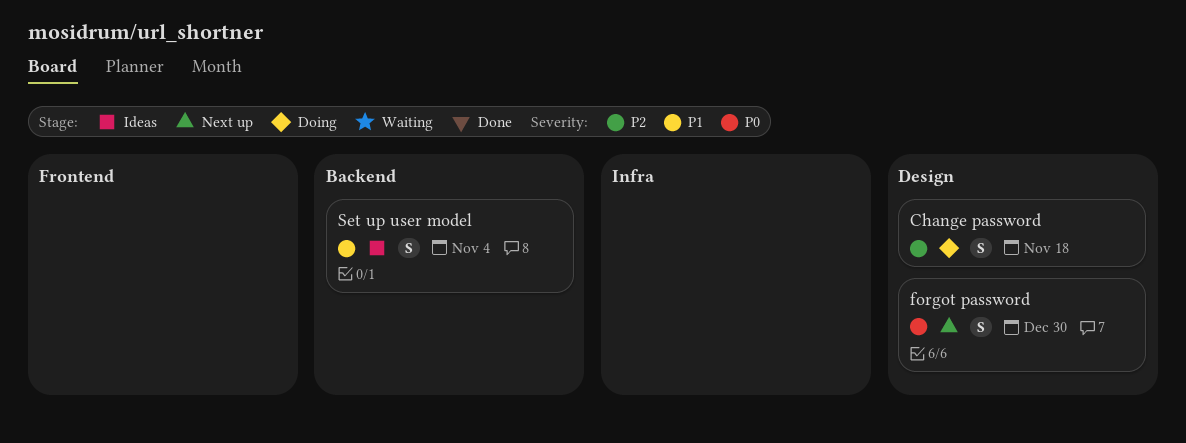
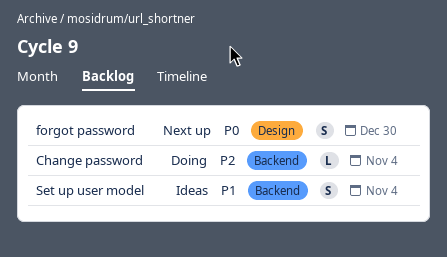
Change password, label: Design -> Backend
Change password, estimate: S -> L
Change password, due: Nov 18 -> Nov 4

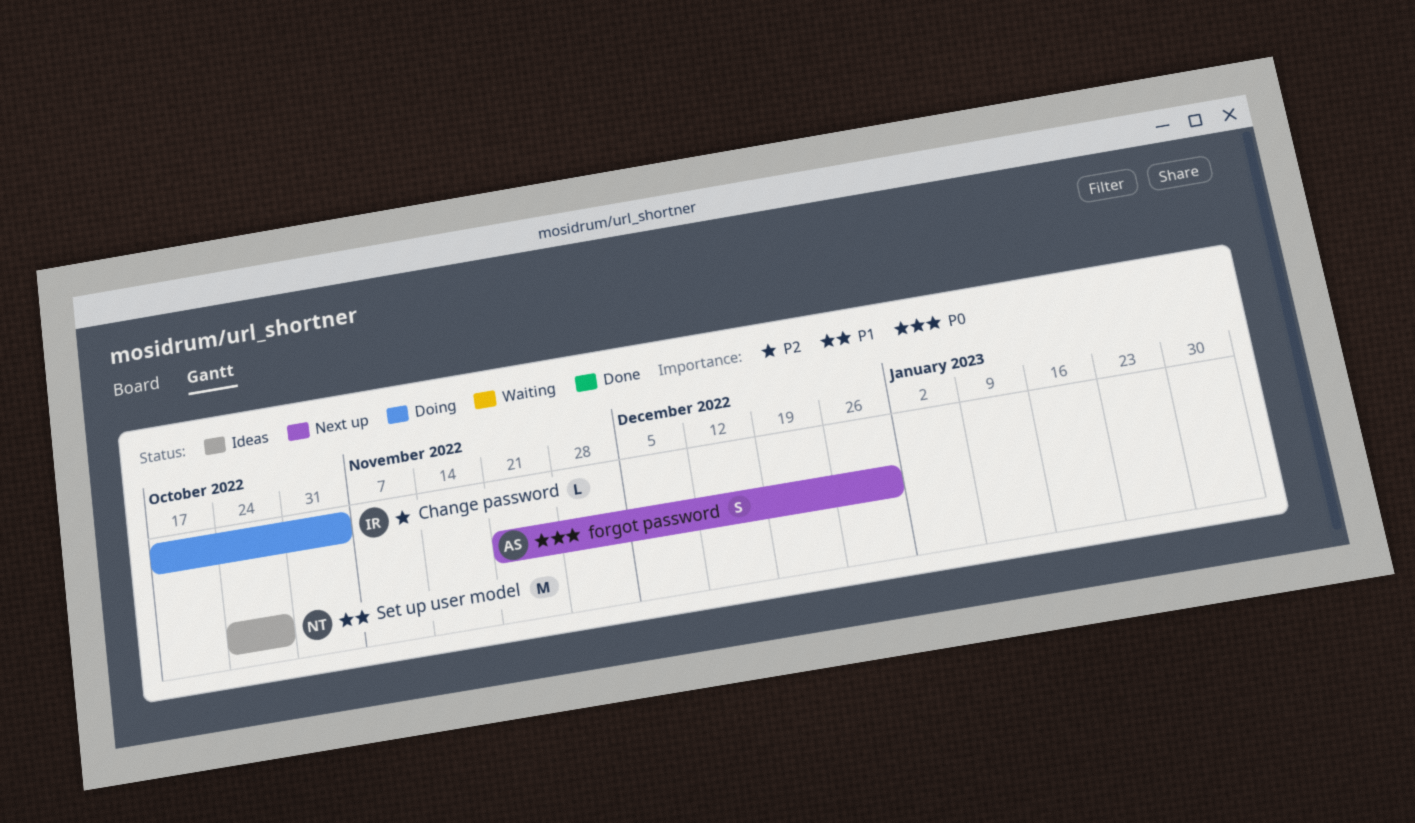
Set up user model, estimate: S -> M
Set up user model, due: Nov 4 -> Oct 28

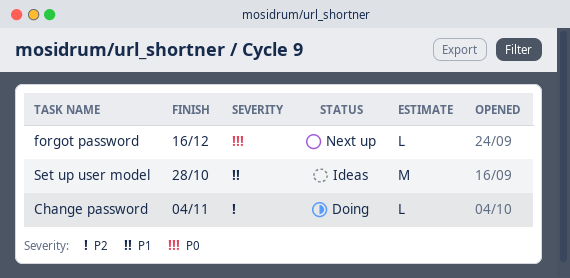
forgot password, estimate: S -> L
forgot password, due: Dec 30 -> Dec 16

